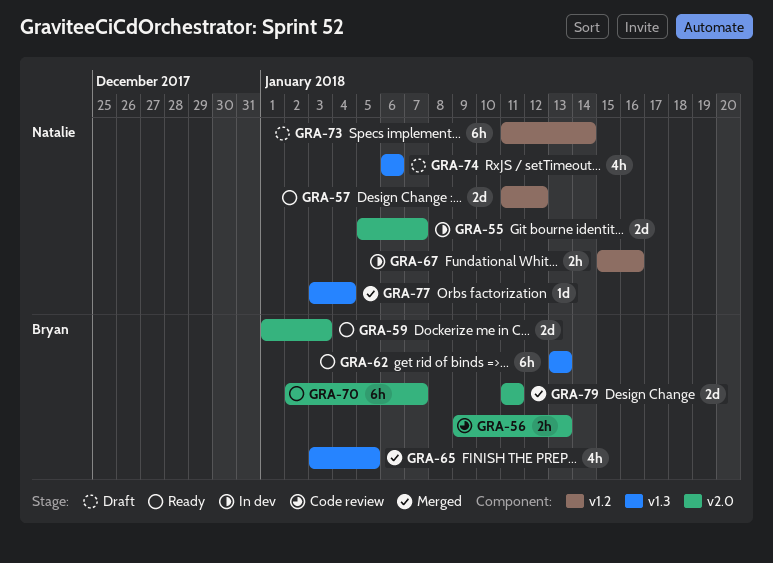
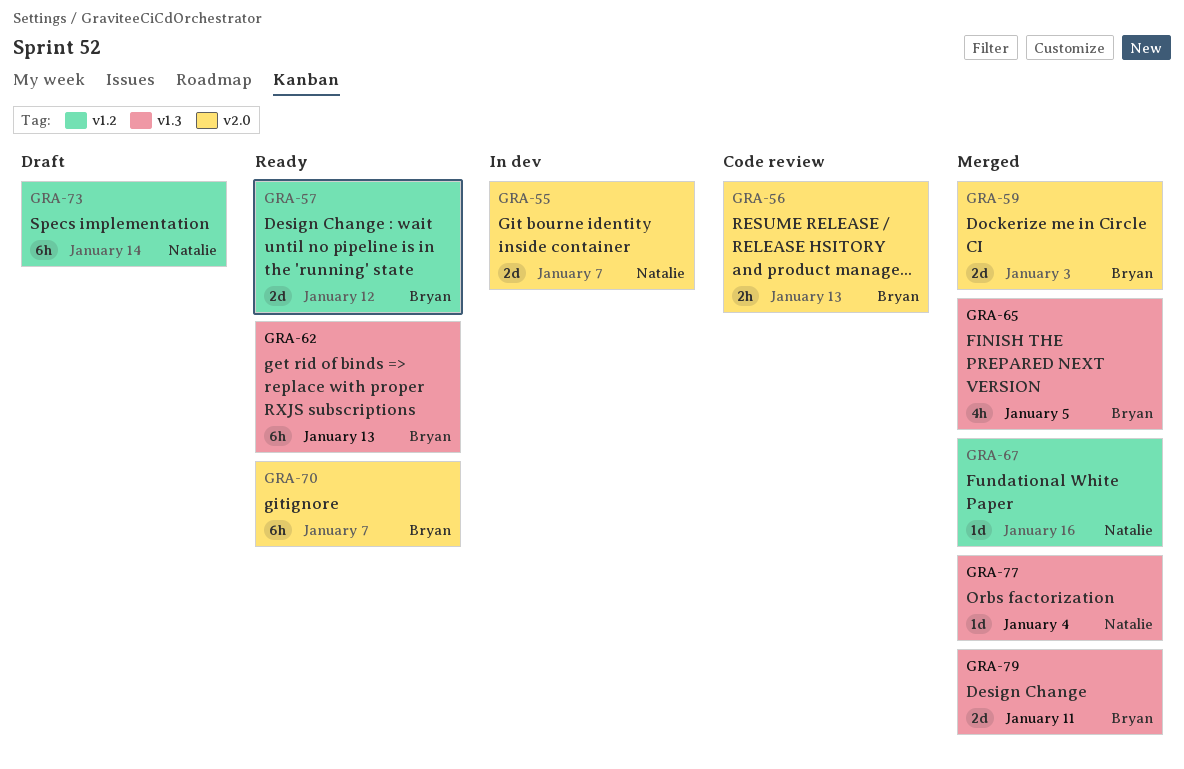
GRA-57, owner: Natalie -> Bryan
GRA-59, status: Ready -> Merged
GRA-67, status: In dev -> Merged
GRA-67, estimate: 2h -> 1d
GRA-74: present -> none
GRA-79, label: v2.0 -> v1.3

